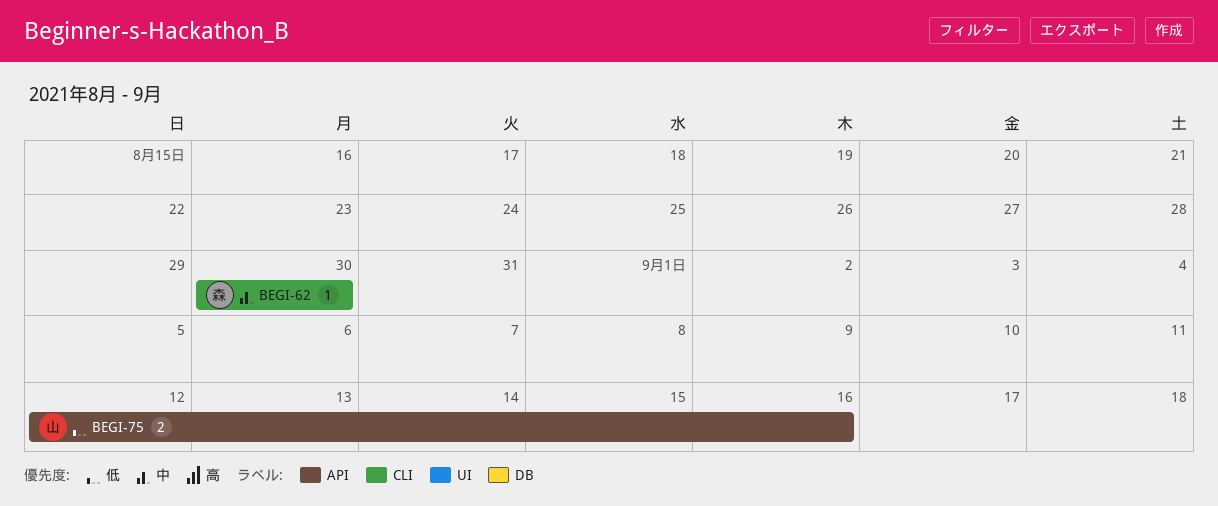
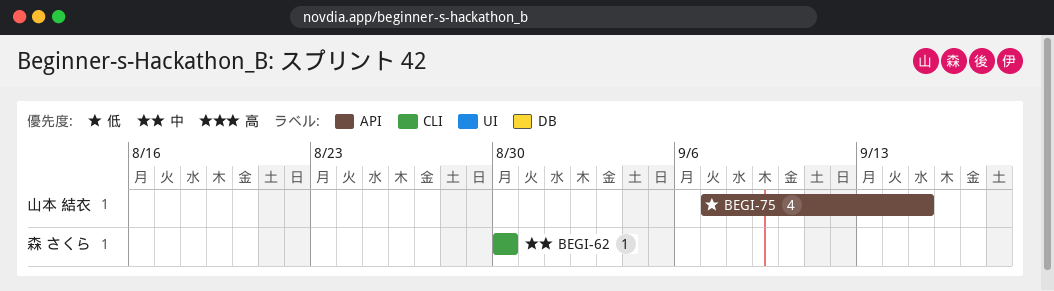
BEGI-75, estimate: 2 -> 4
BEGI-75, start: Sep 12 -> Sep 7
BEGI-75, due: Sep 16 -> Sep 15

